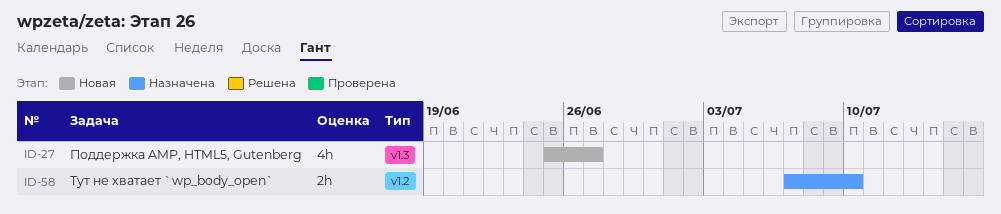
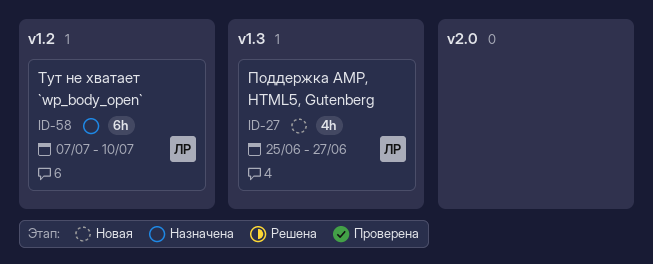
ID-58, estimate: 2h -> 6h

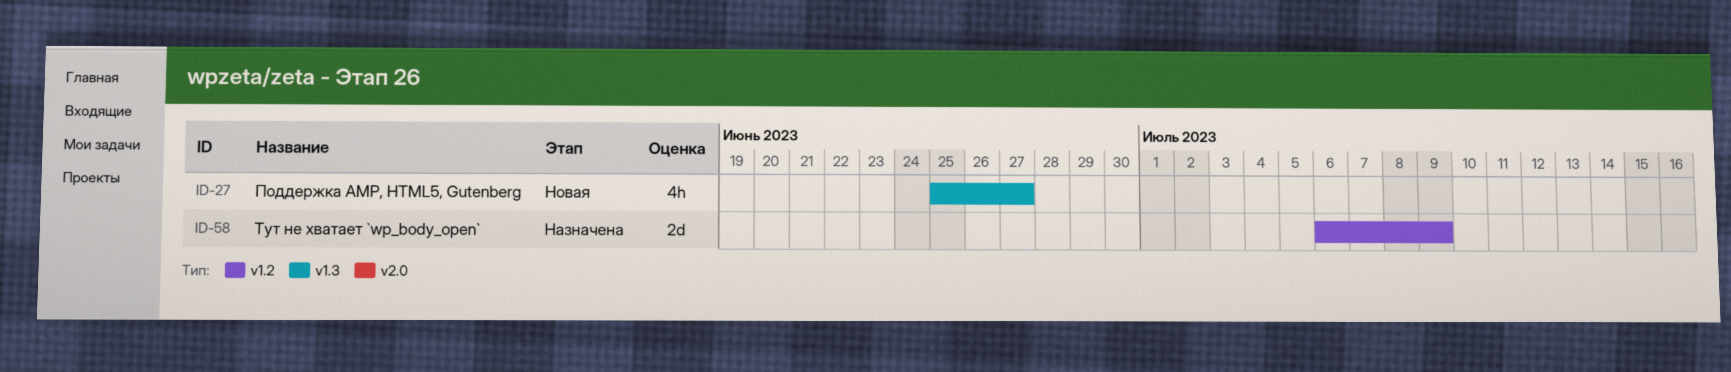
ID-58, estimate: 6h -> 2d
ID-58, start: Jul 7 -> Jul 6
ID-58, due: Jul 10 -> Jul 9

